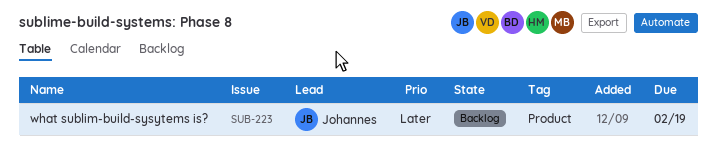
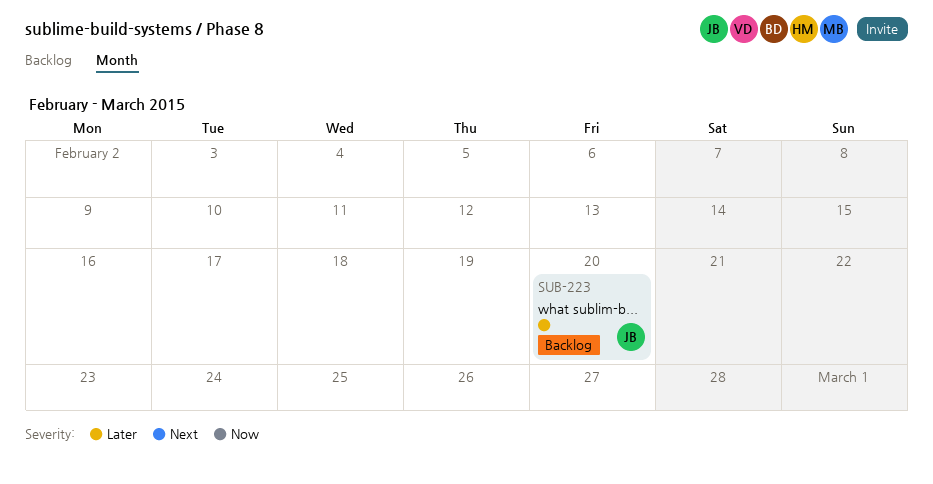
SUB-223, due: Feb 19 -> Feb 20

